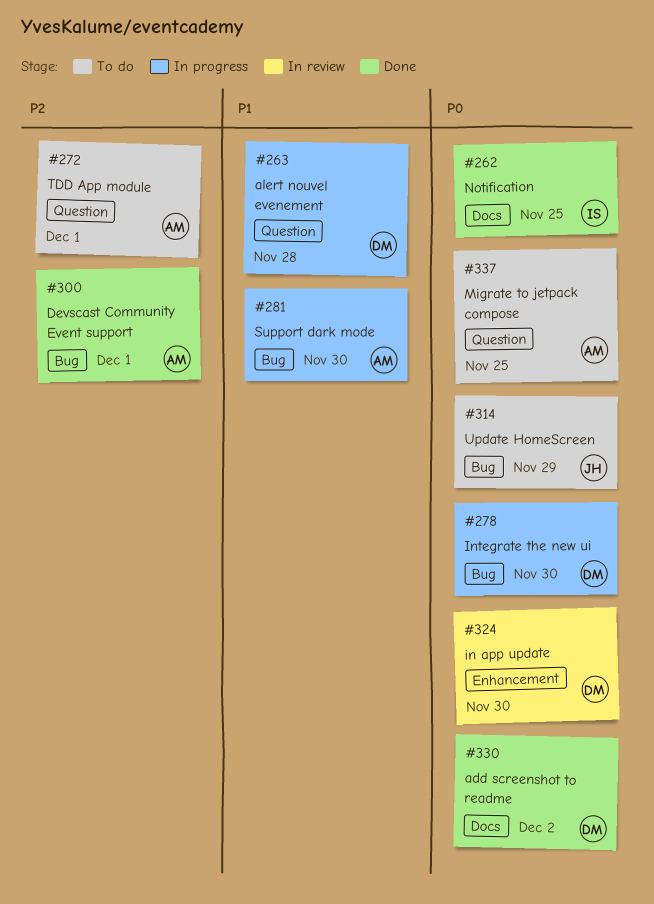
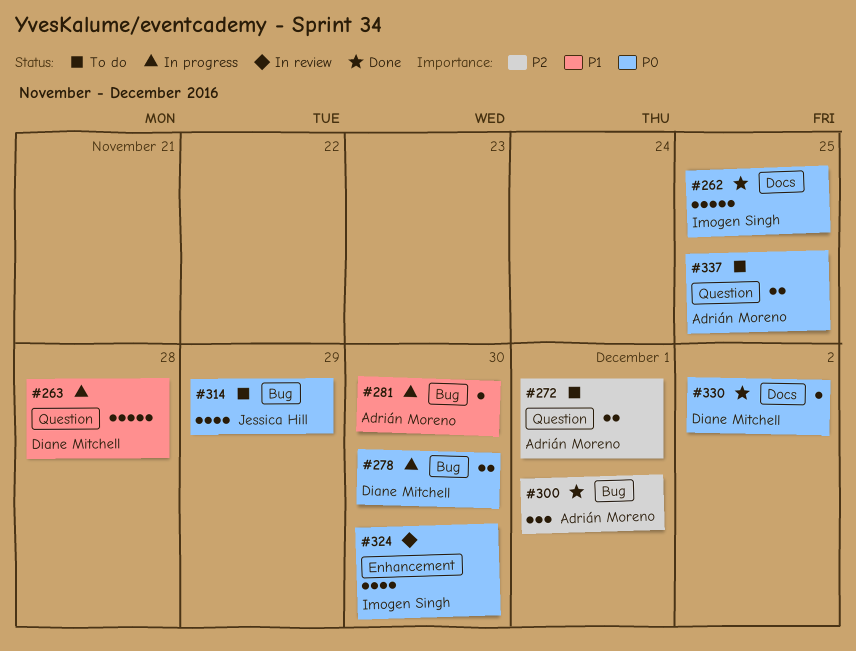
#324, owner: Diane Mitchell -> Imogen Singh

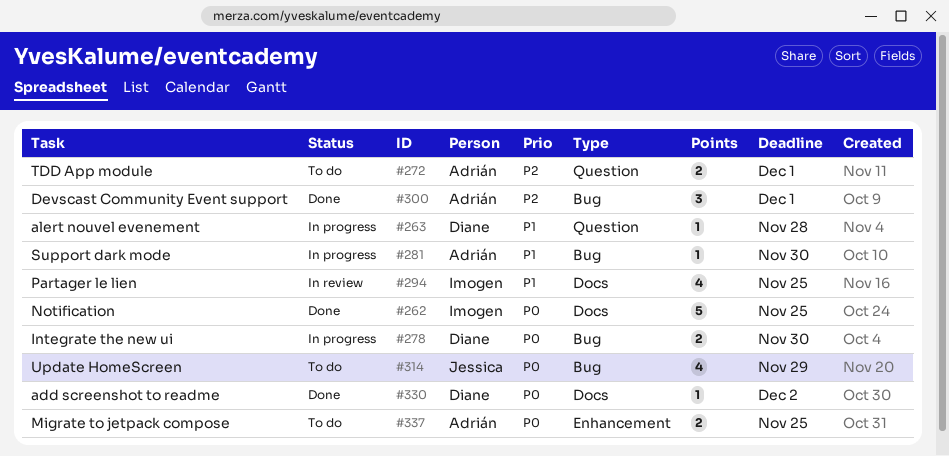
#263, estimate: 5 -> 1
#294: none -> present
#324: present -> none
#337, label: Question -> Enhancement

